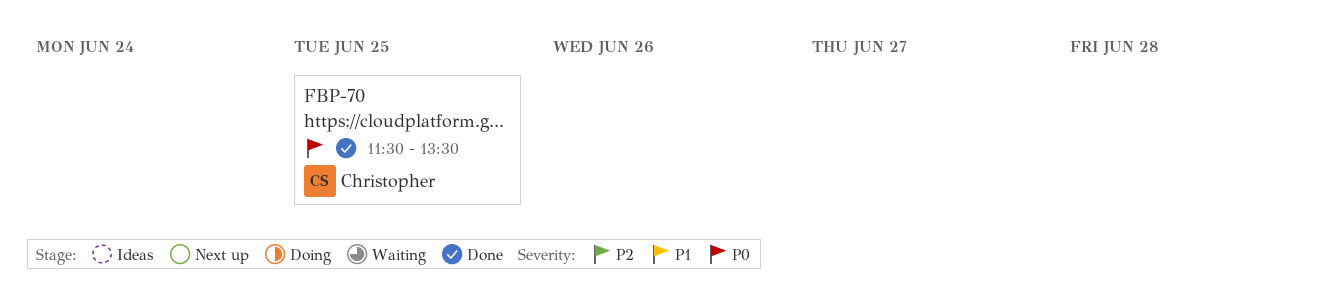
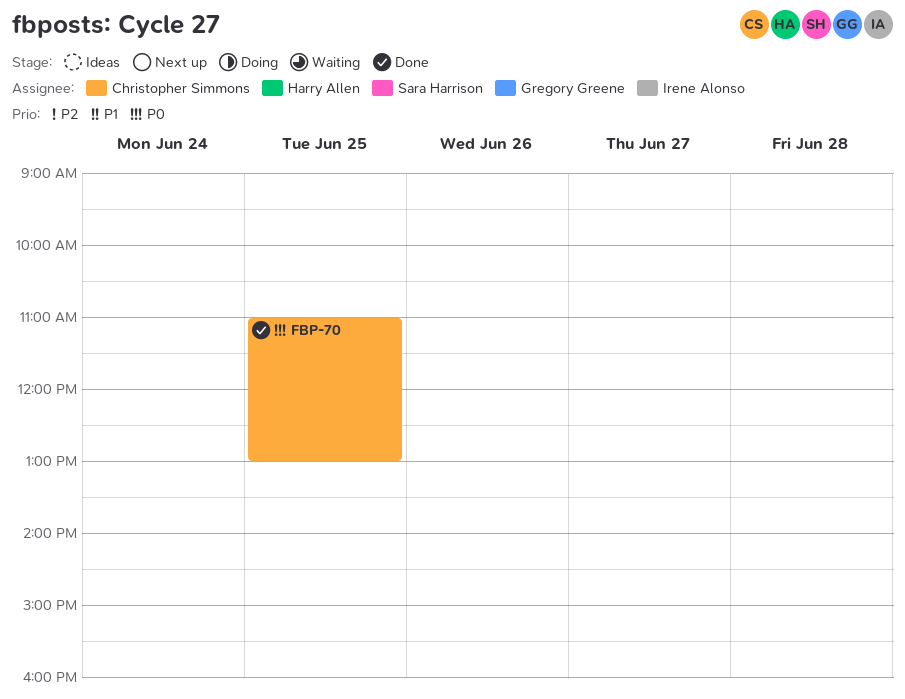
FBP-70, begins: 11:30 -> 11:00
FBP-70, ends: 13:30 -> 13:00

